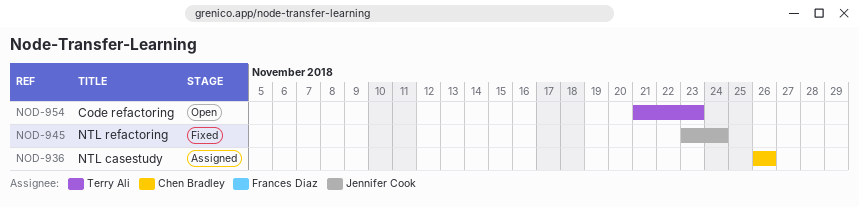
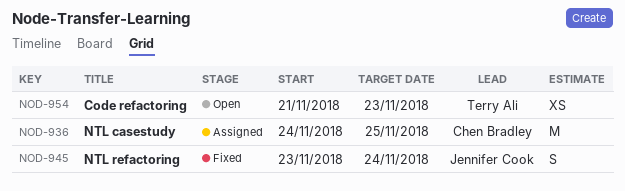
NOD-936, start: Nov 26 -> Nov 24
NOD-936, due: Nov 26 -> Nov 25

